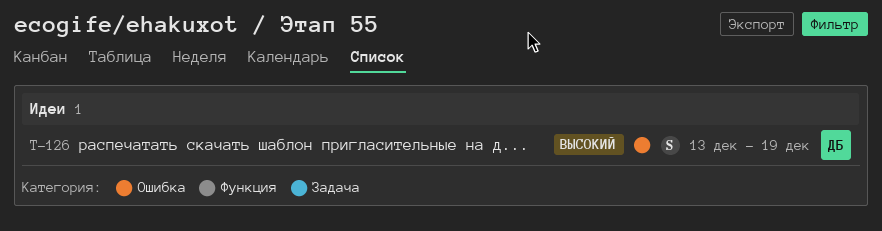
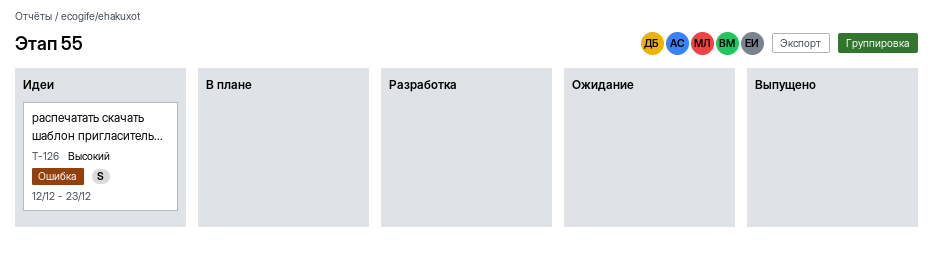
T-126, start: Dec 13 -> Dec 12
T-126, due: Dec 19 -> Dec 23

